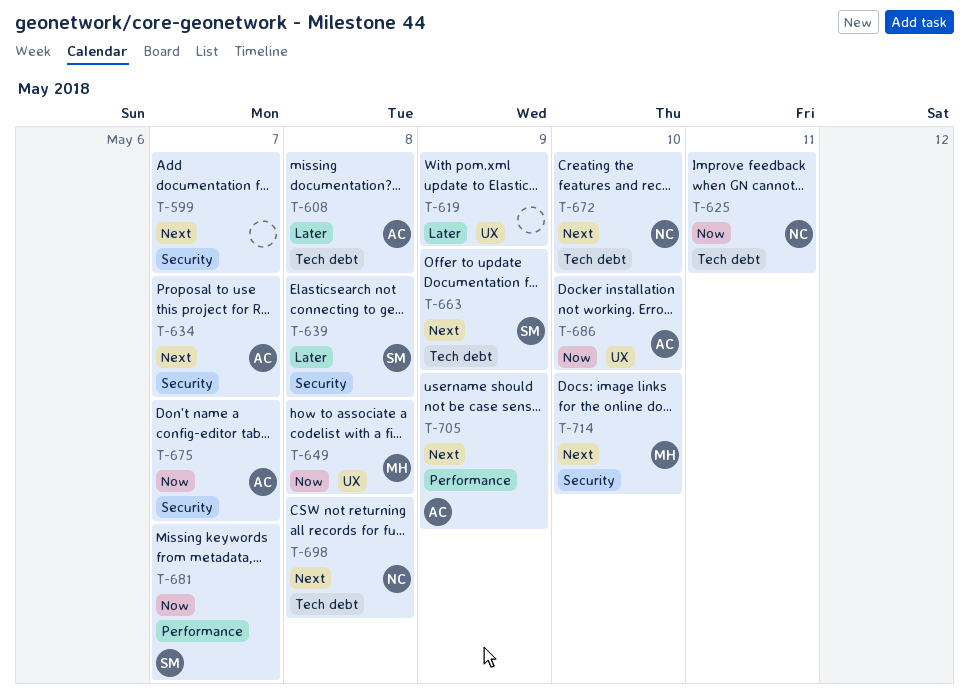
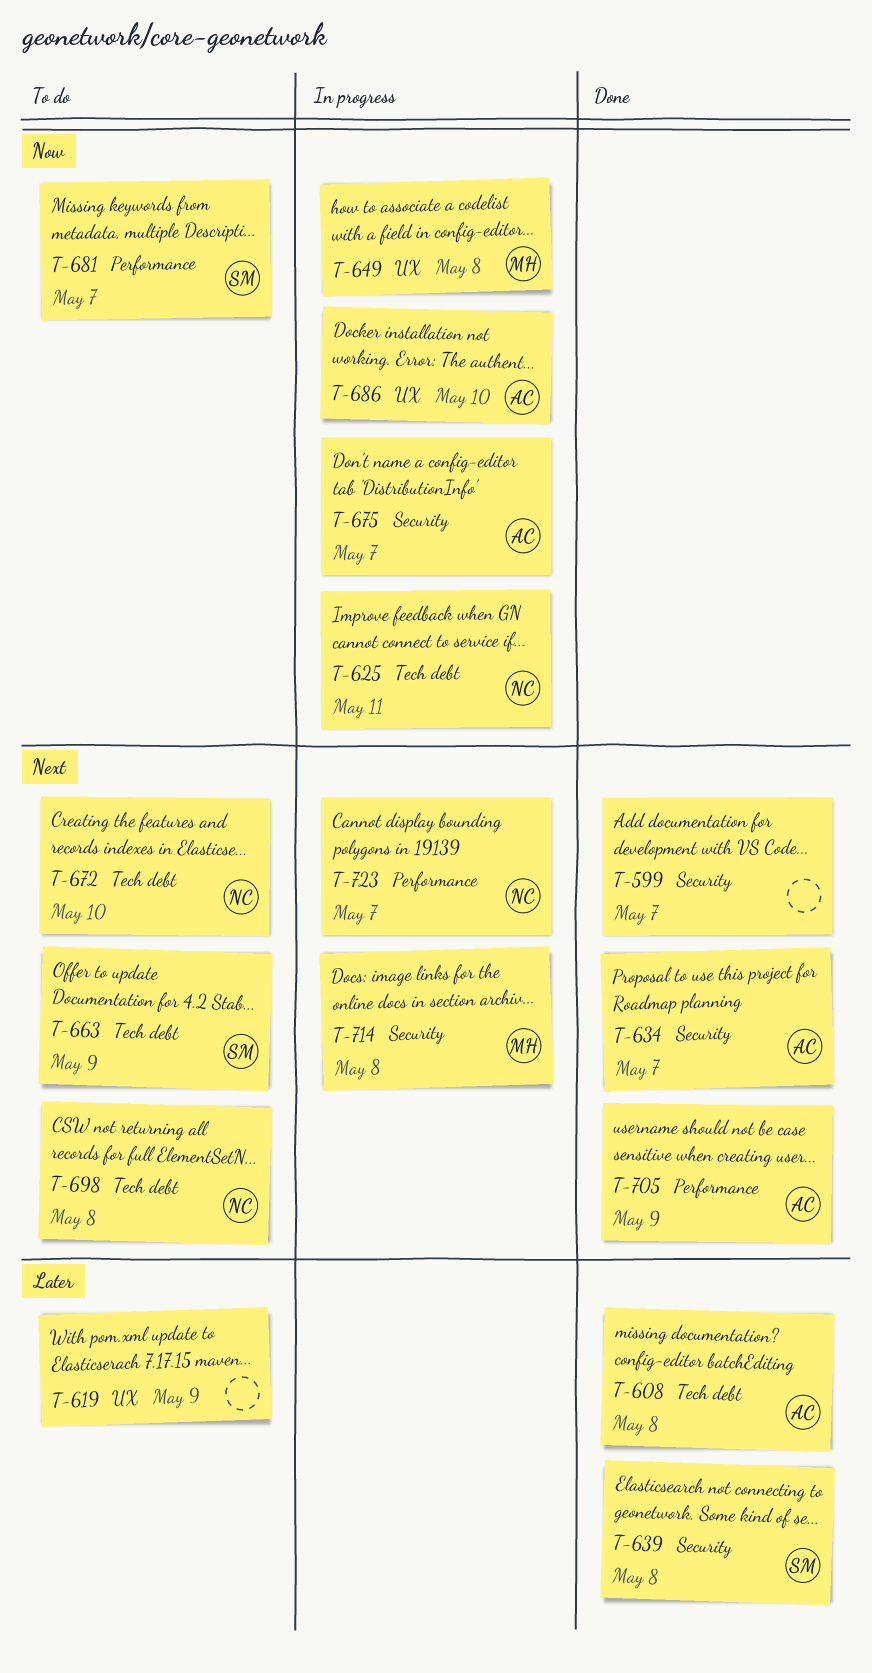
T-714, due: May 10 -> May 8
T-723: none -> present

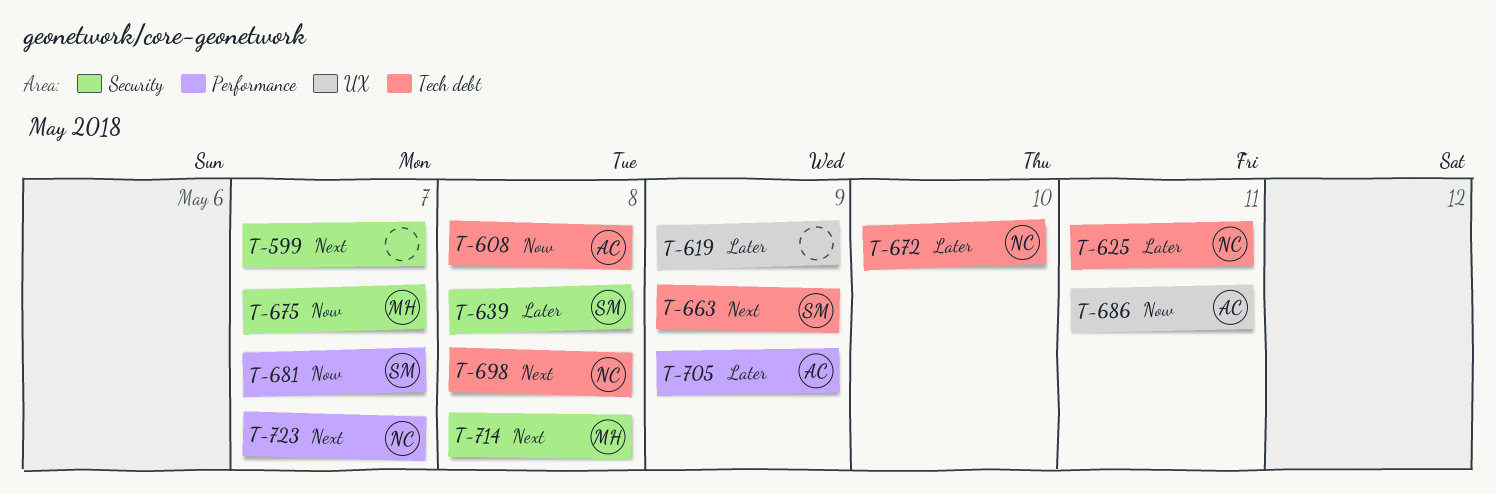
T-608, priority: Later -> Now
T-625, priority: Now -> Later
T-634: present -> none
T-649: present -> none
T-672, priority: Next -> Later
T-675, owner: AC -> MH
T-686, due: May 10 -> May 11
T-705, priority: Next -> Later

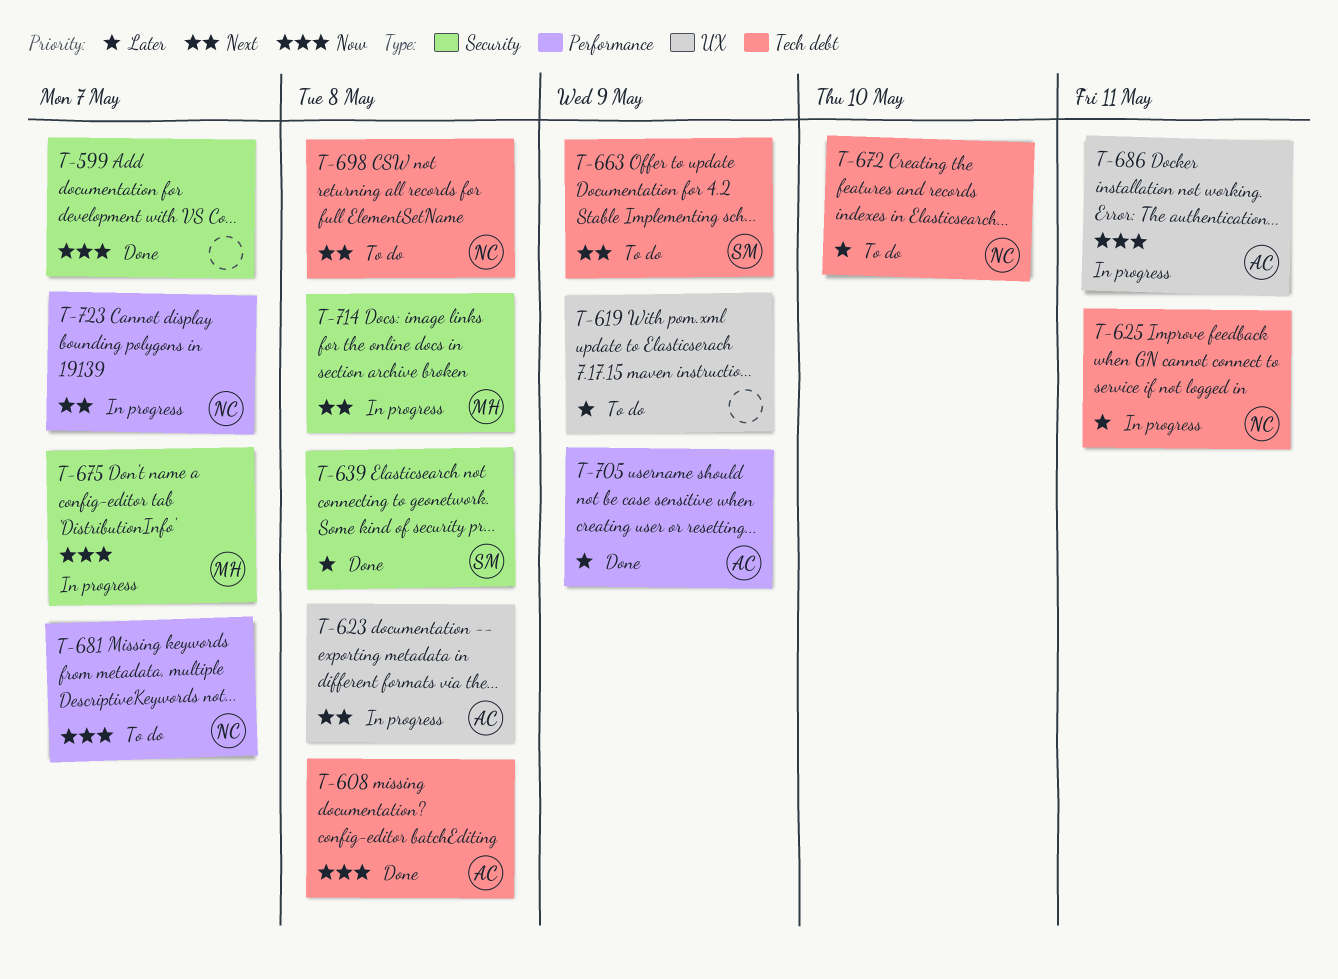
T-599, priority: Next -> Now
T-623: none -> present
T-681, owner: SM -> NC

